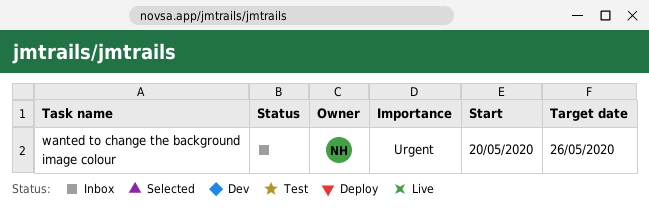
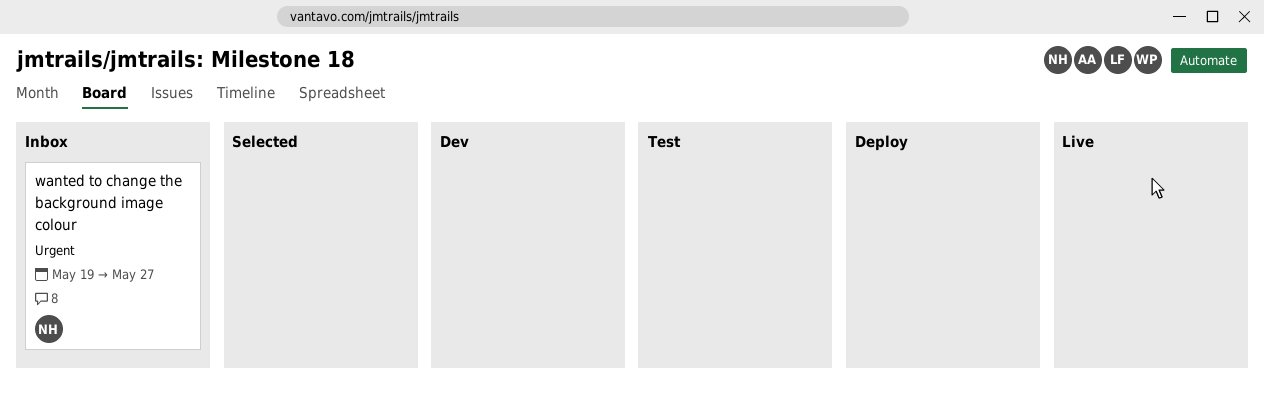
wanted to change the background image colour, start: May 20 -> May 19
wanted to change the background image colour, due: May 26 -> May 27

